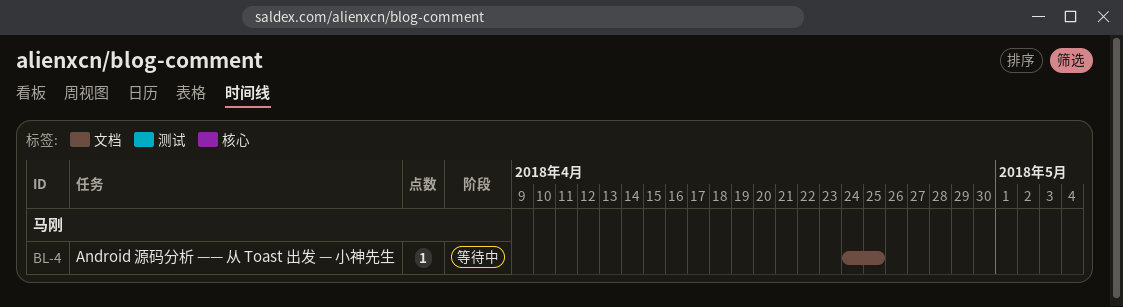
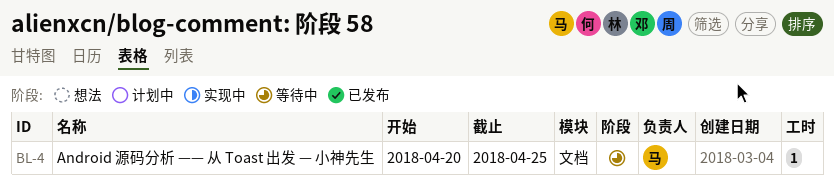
BL-4, start: Apr 24 -> Apr 20

